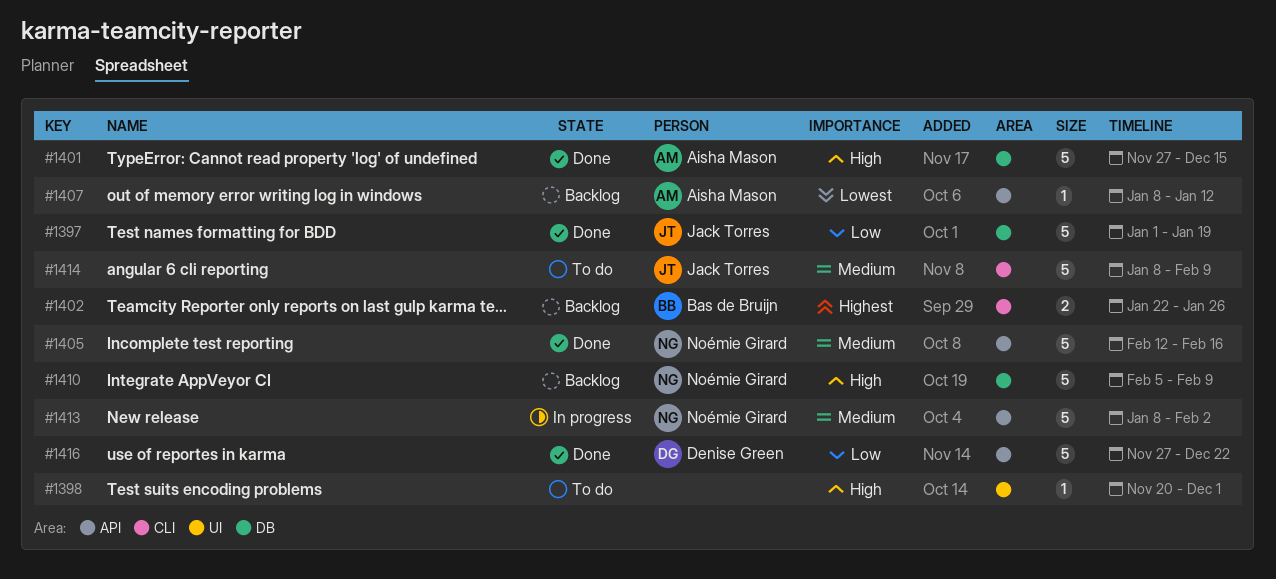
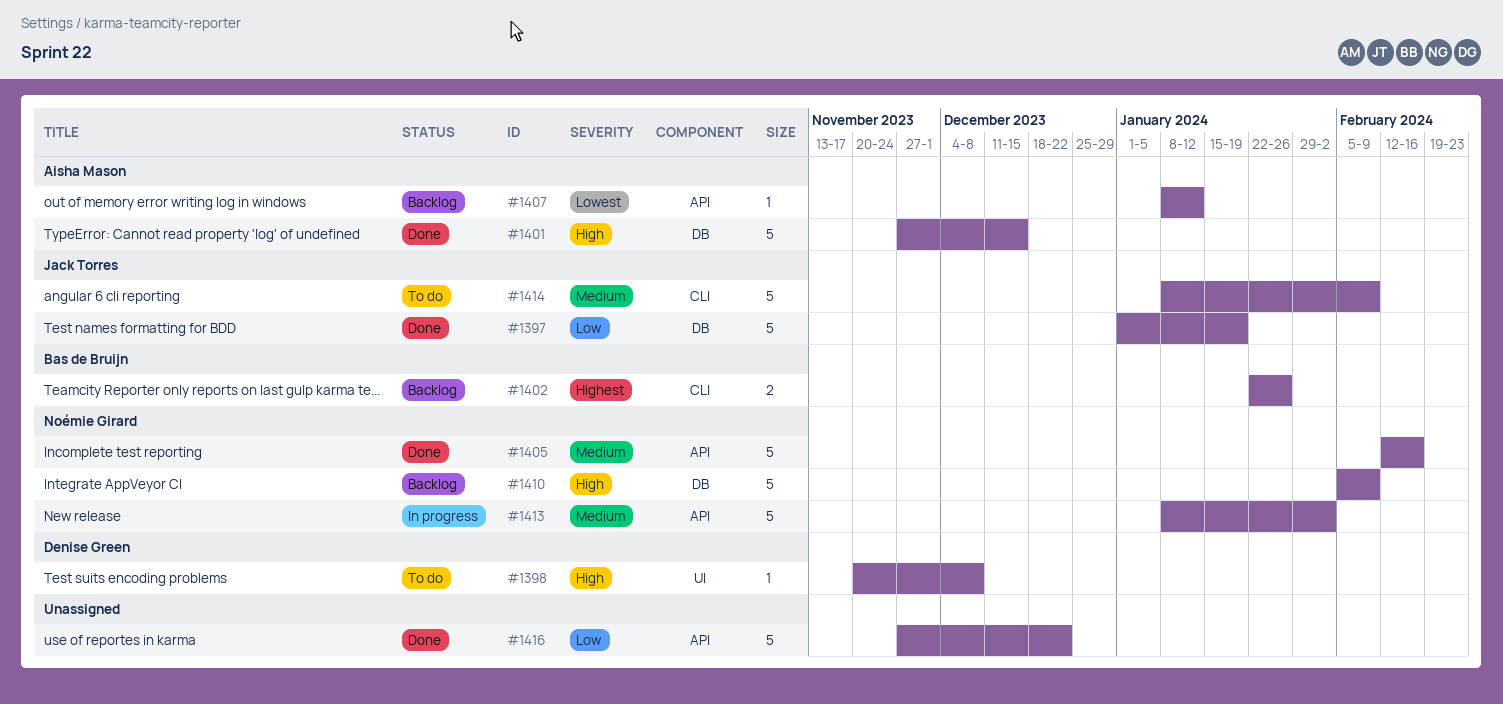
#1398, owner: none -> Denise Green
#1398, due: Dec 1 -> Dec 8
#1416, owner: Denise Green -> none

